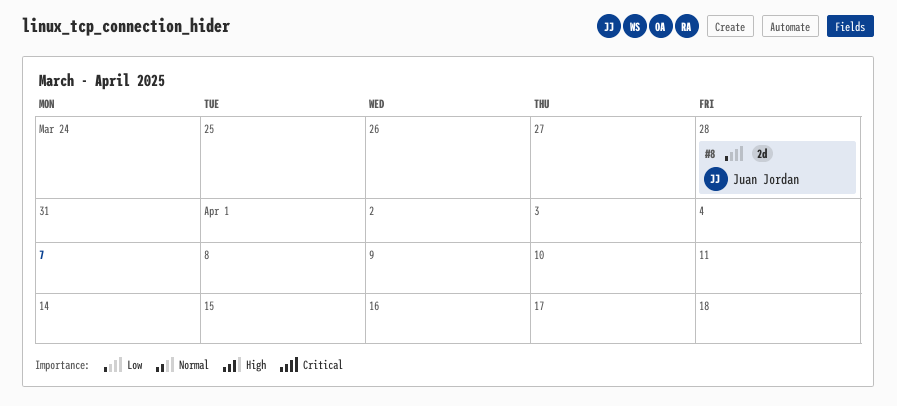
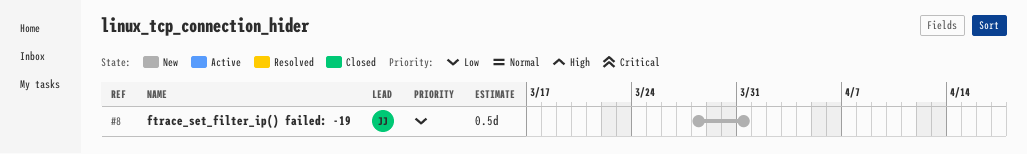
#8, estimate: 2d -> 0.5d
#8, due: Mar 28 -> Mar 31

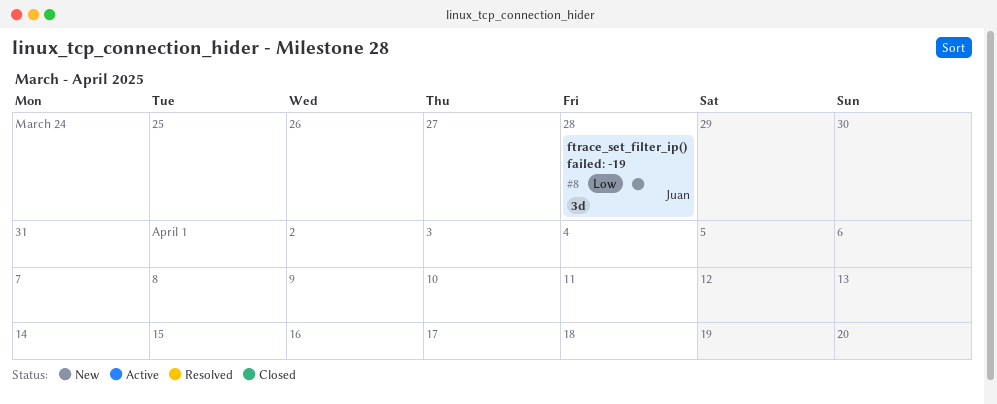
#8, estimate: 0.5d -> 3d
#8, due: Mar 31 -> Mar 28

